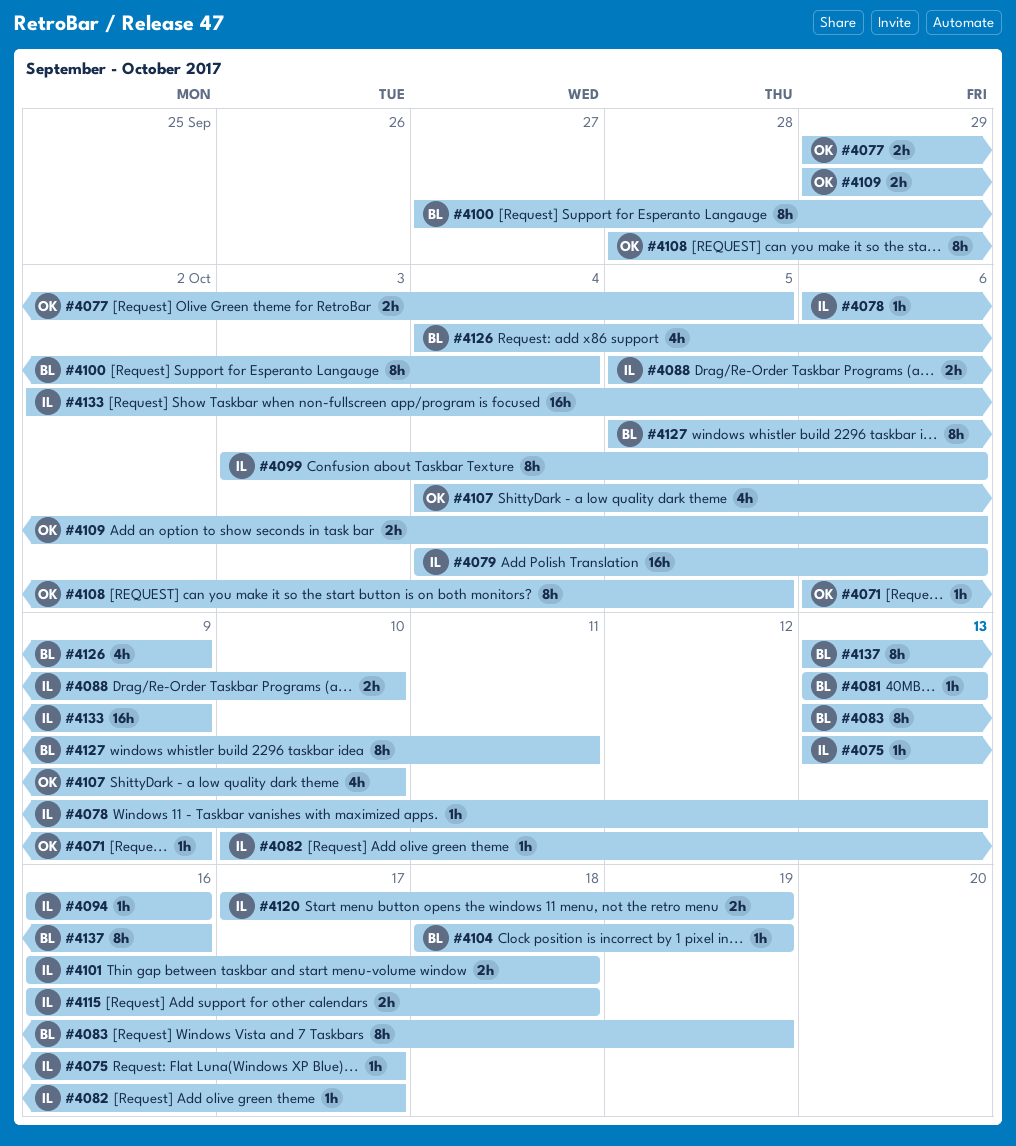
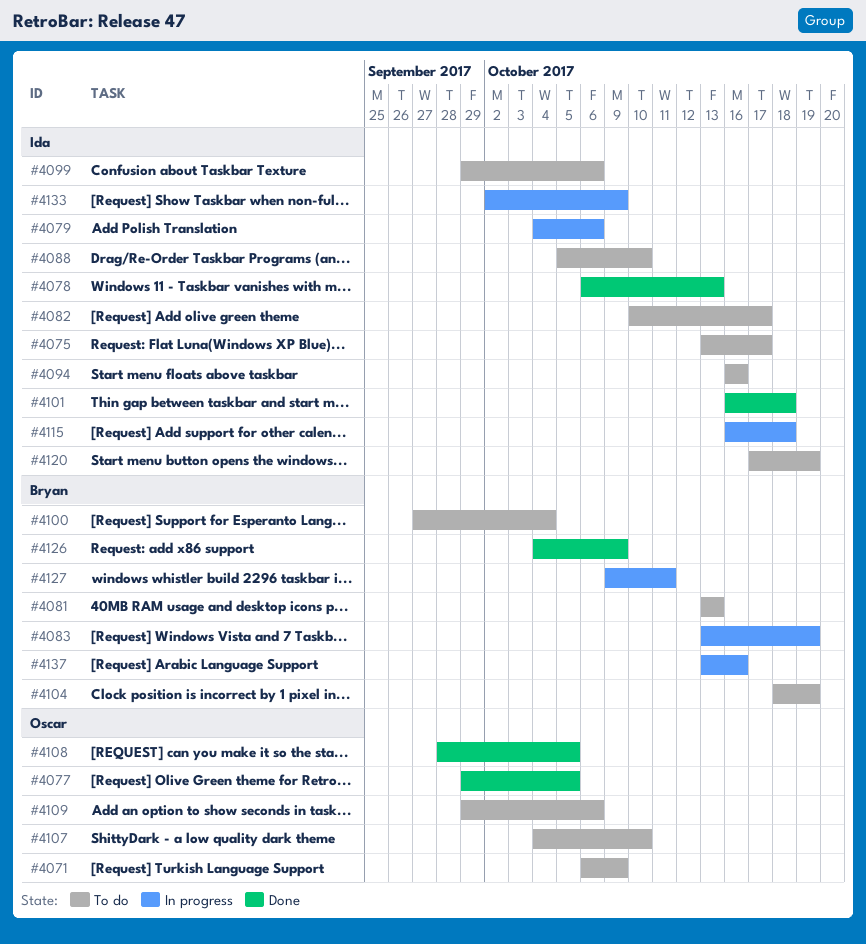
#4099, start: Oct 3 -> Sep 29
#4127, start: Oct 5 -> Oct 9

